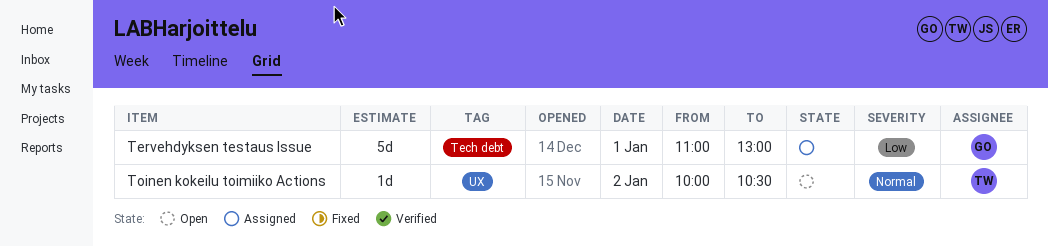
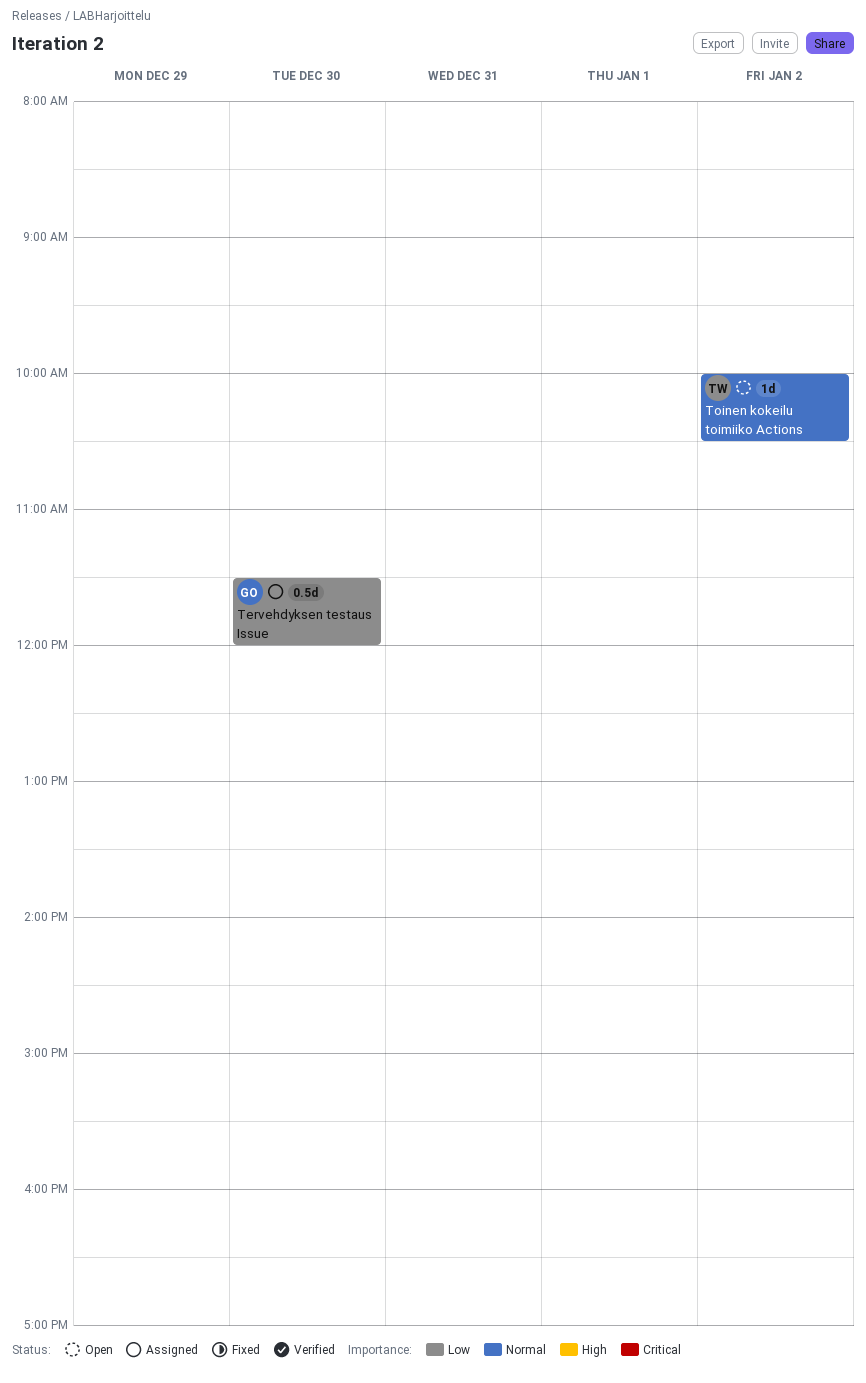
Tervehdyksen testaus Issue, estimate: 5d -> 0.5d
Tervehdyksen testaus Issue, day: Jan 1 -> Dec 30
Tervehdyksen testaus Issue, begins: 11:00 -> 11:30
Tervehdyksen testaus Issue, ends: 13:00 -> 12:00

